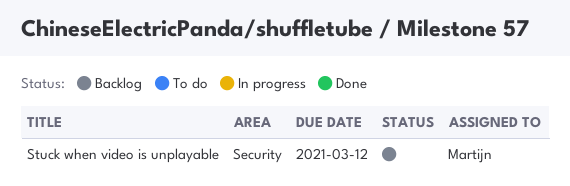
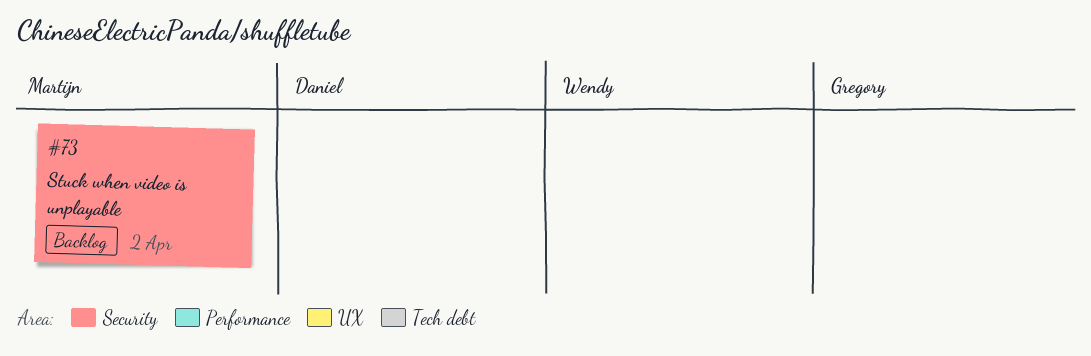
Stuck when video is unplayable, due: Mar 12 -> Apr 2

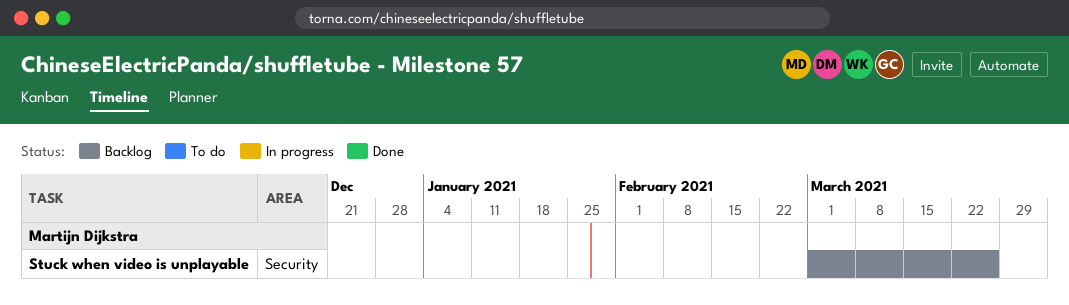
Stuck when video is unplayable, due: Apr 2 -> Mar 26

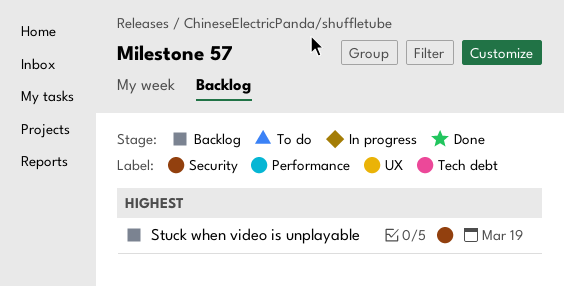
Stuck when video is unplayable, due: Mar 26 -> Mar 19

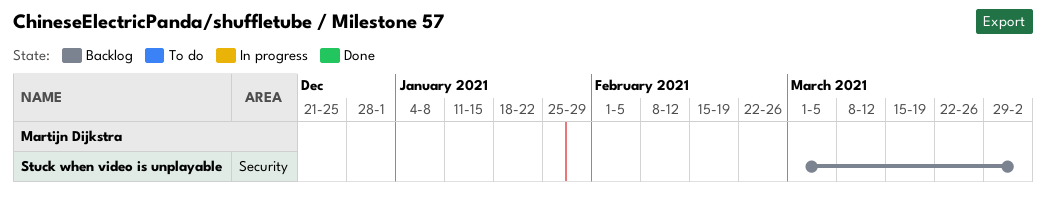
Stuck when video is unplayable, due: Mar 19 -> Apr 2

